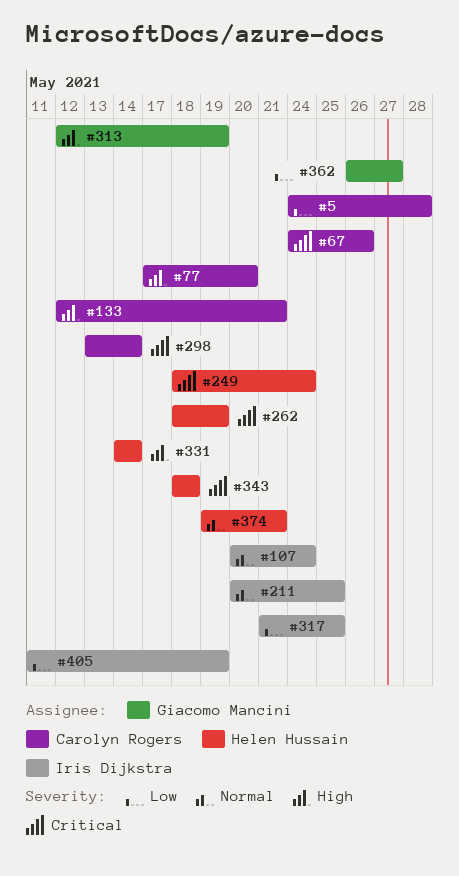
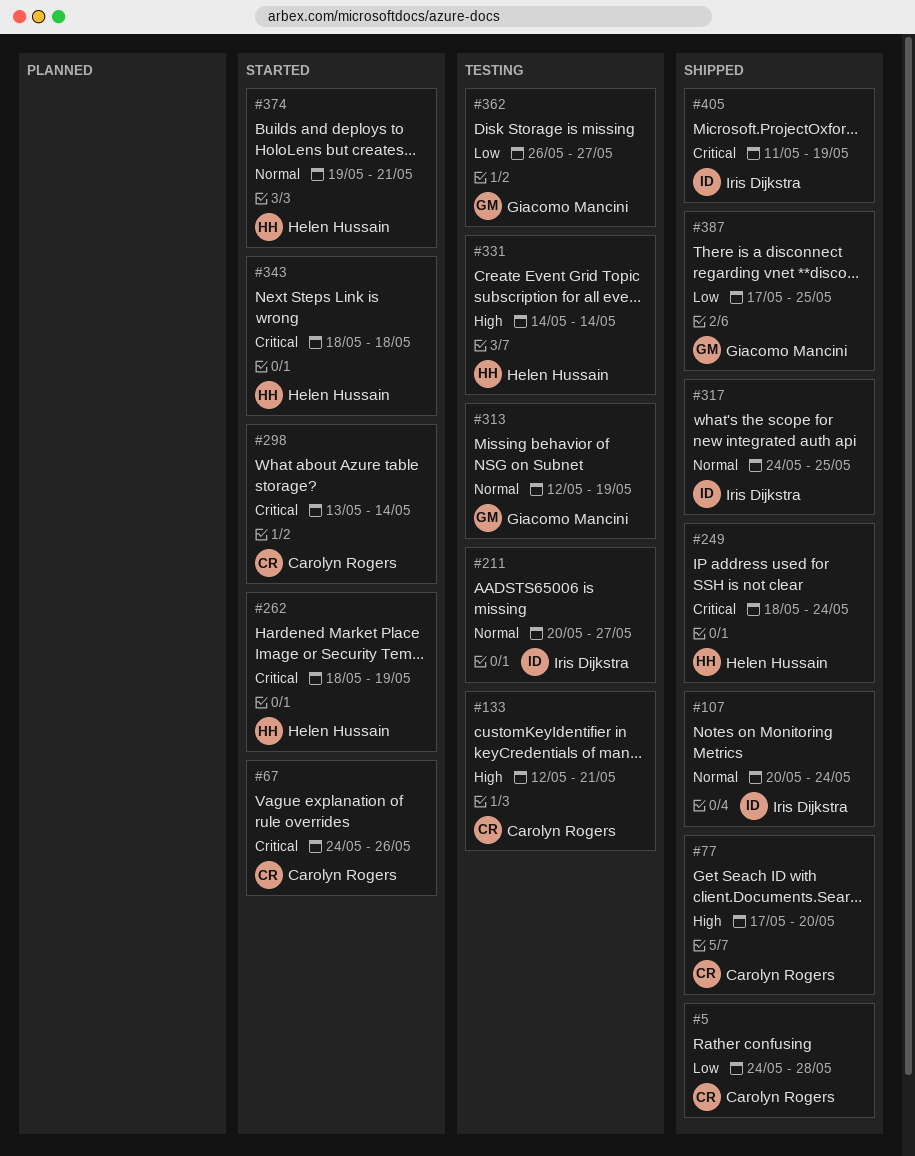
#211, due: May 25 -> May 27
#313, priority: High -> Normal
#317, priority: Low -> Normal
#317, start: May 21 -> May 24
#387: none -> present
#405, priority: Low -> Critical

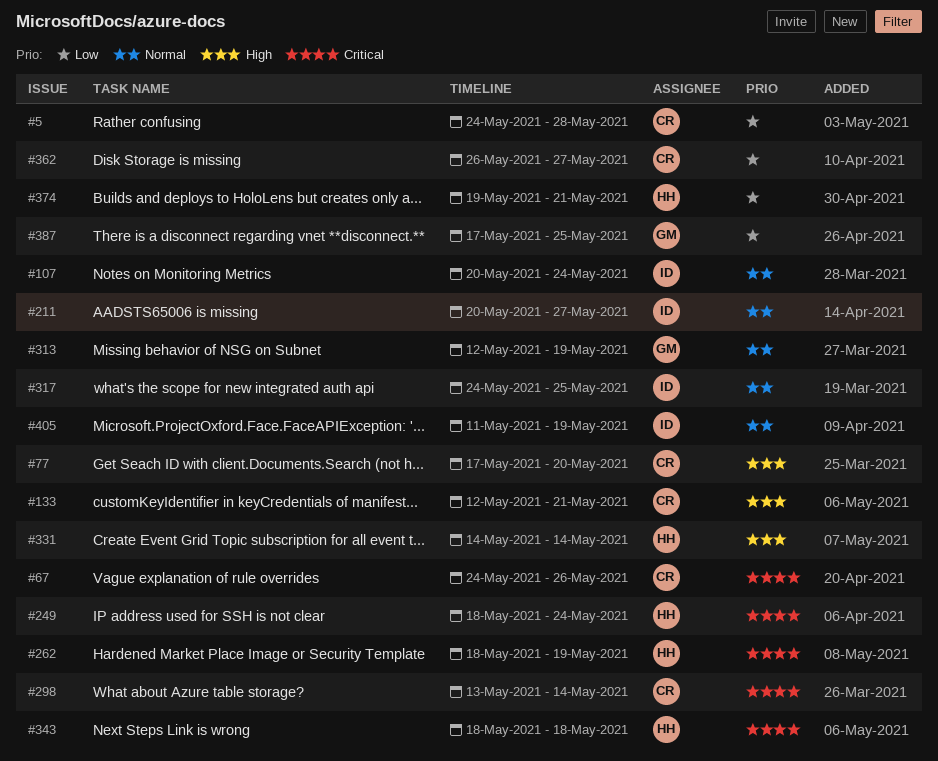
#362, owner: Giacomo Mancini -> Carolyn Rogers
#374, priority: Normal -> Low
#405, priority: Critical -> Normal

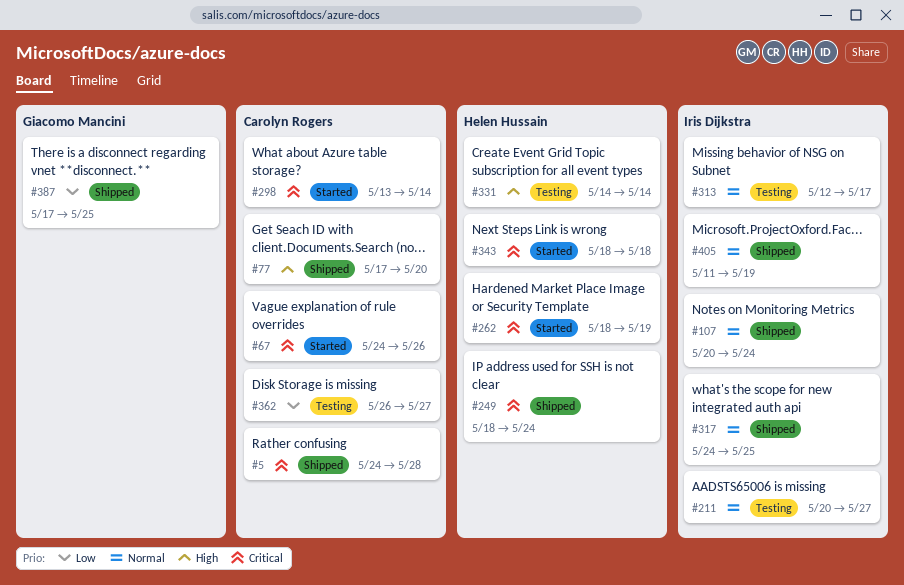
#5, priority: Low -> Critical
#133: present -> none
#313, owner: Giacomo Mancini -> Iris Dijkstra
#313, due: May 19 -> May 17
#374: present -> none

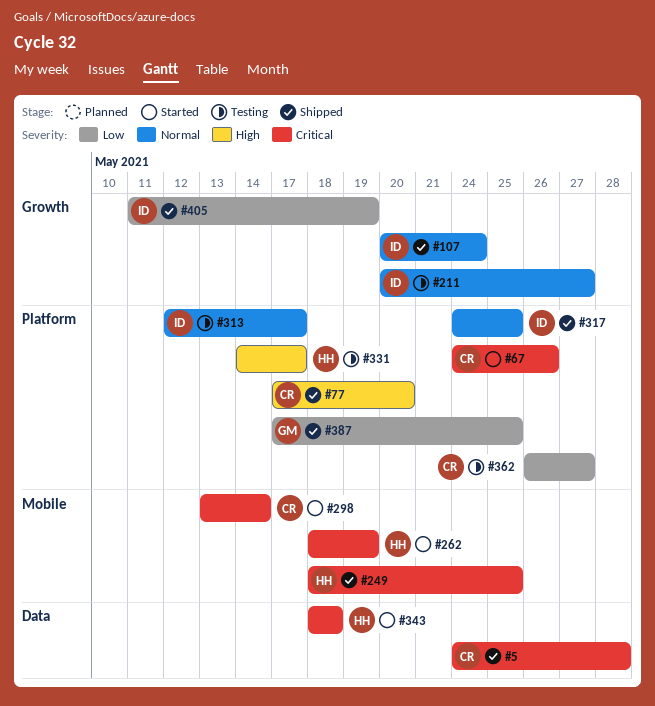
#249, due: May 24 -> May 25
#331, due: May 14 -> May 17
#405, priority: Normal -> Low

